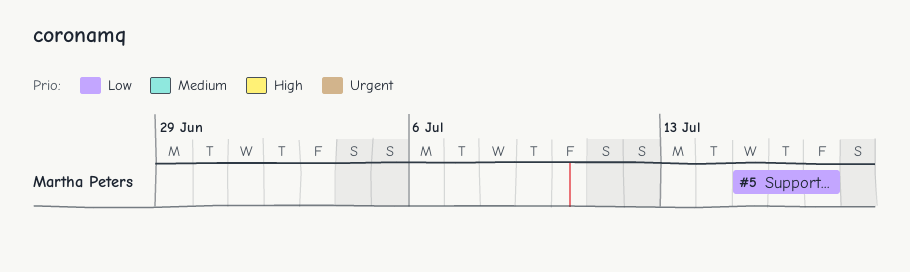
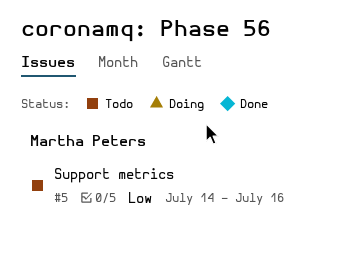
#5, start: Jul 15 -> Jul 14
#5, due: Jul 17 -> Jul 16

